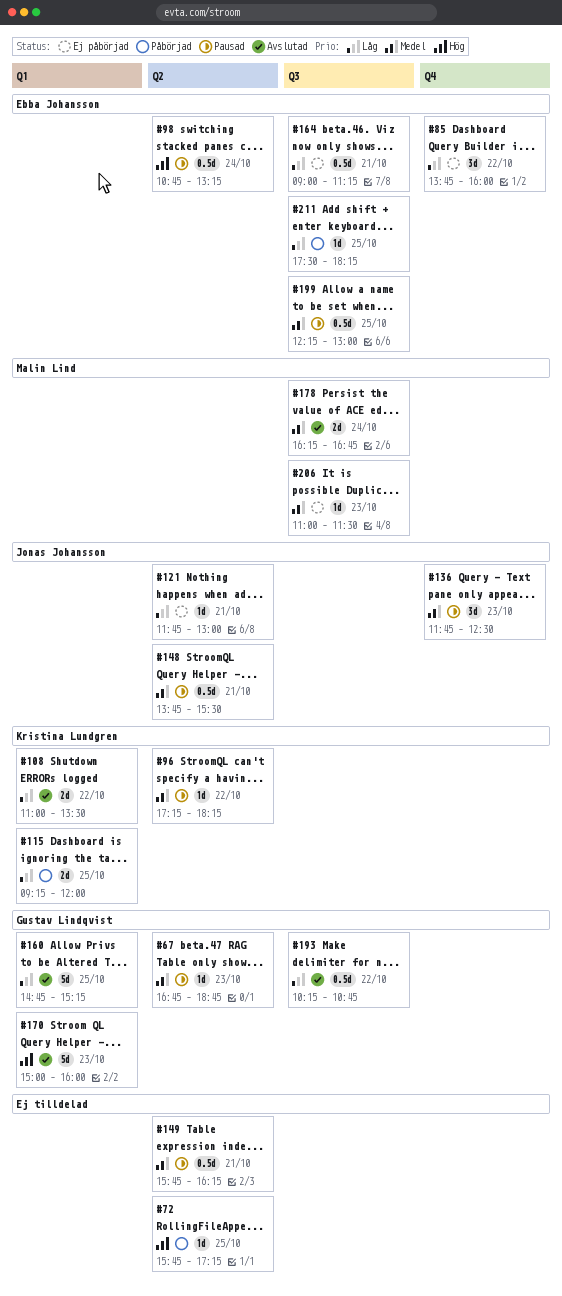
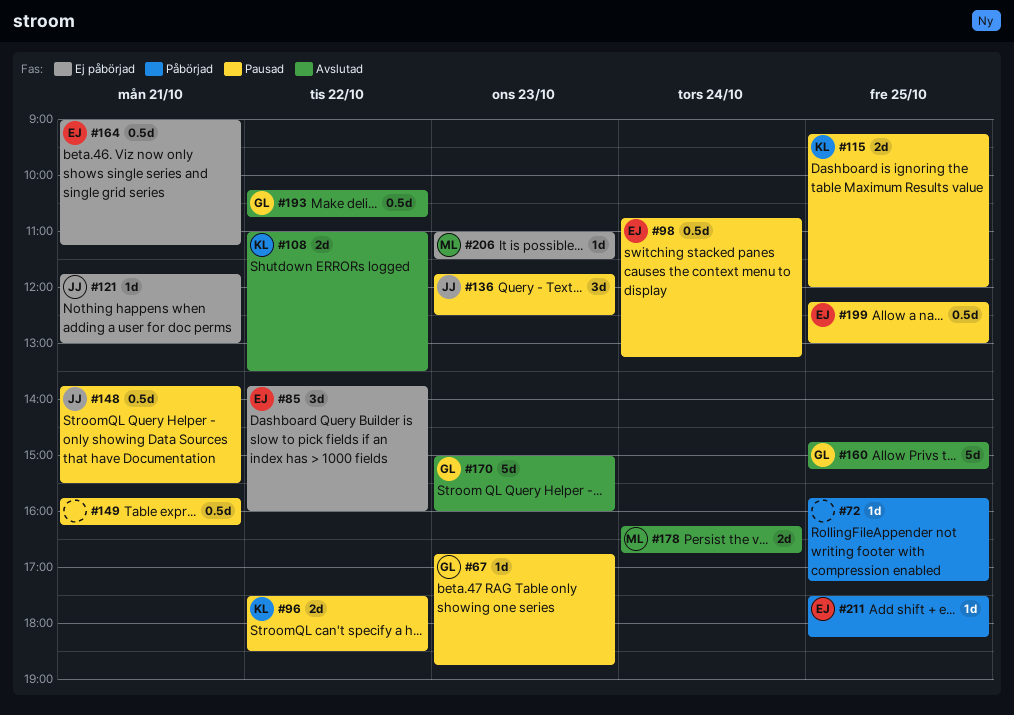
#96, estimate: 1d -> 2d
#96, begins: 17:15 -> 17:30
#96, ends: 18:15 -> 18:30
#115, status: Påbörjad -> Pausad

